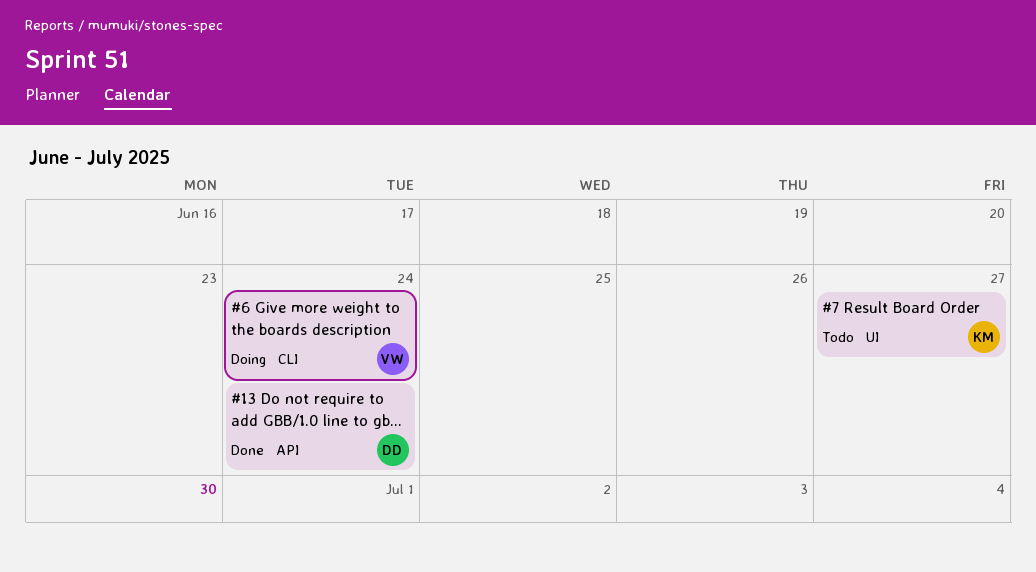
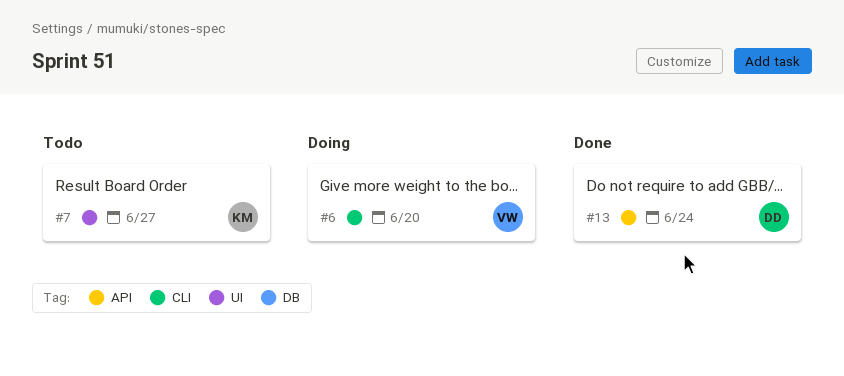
#6, due: Jun 24 -> Jun 20

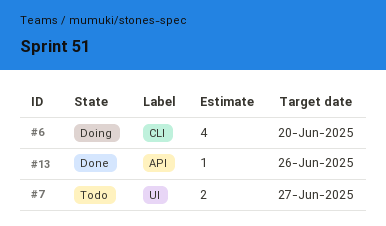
#13, due: Jun 24 -> Jun 26

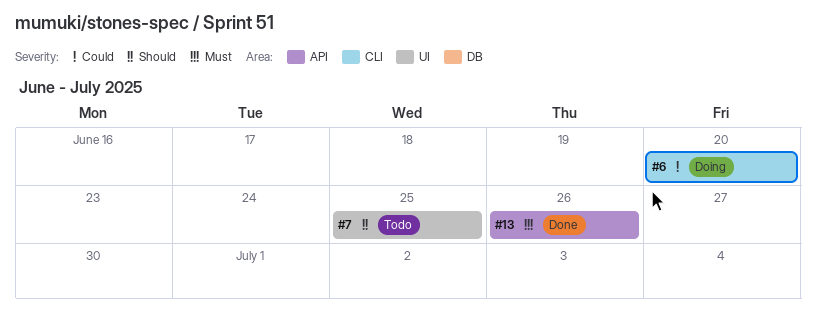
#7, due: Jun 27 -> Jun 25

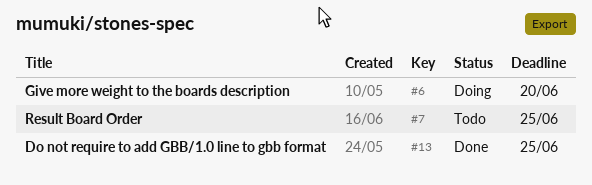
#13, due: Jun 26 -> Jun 25

